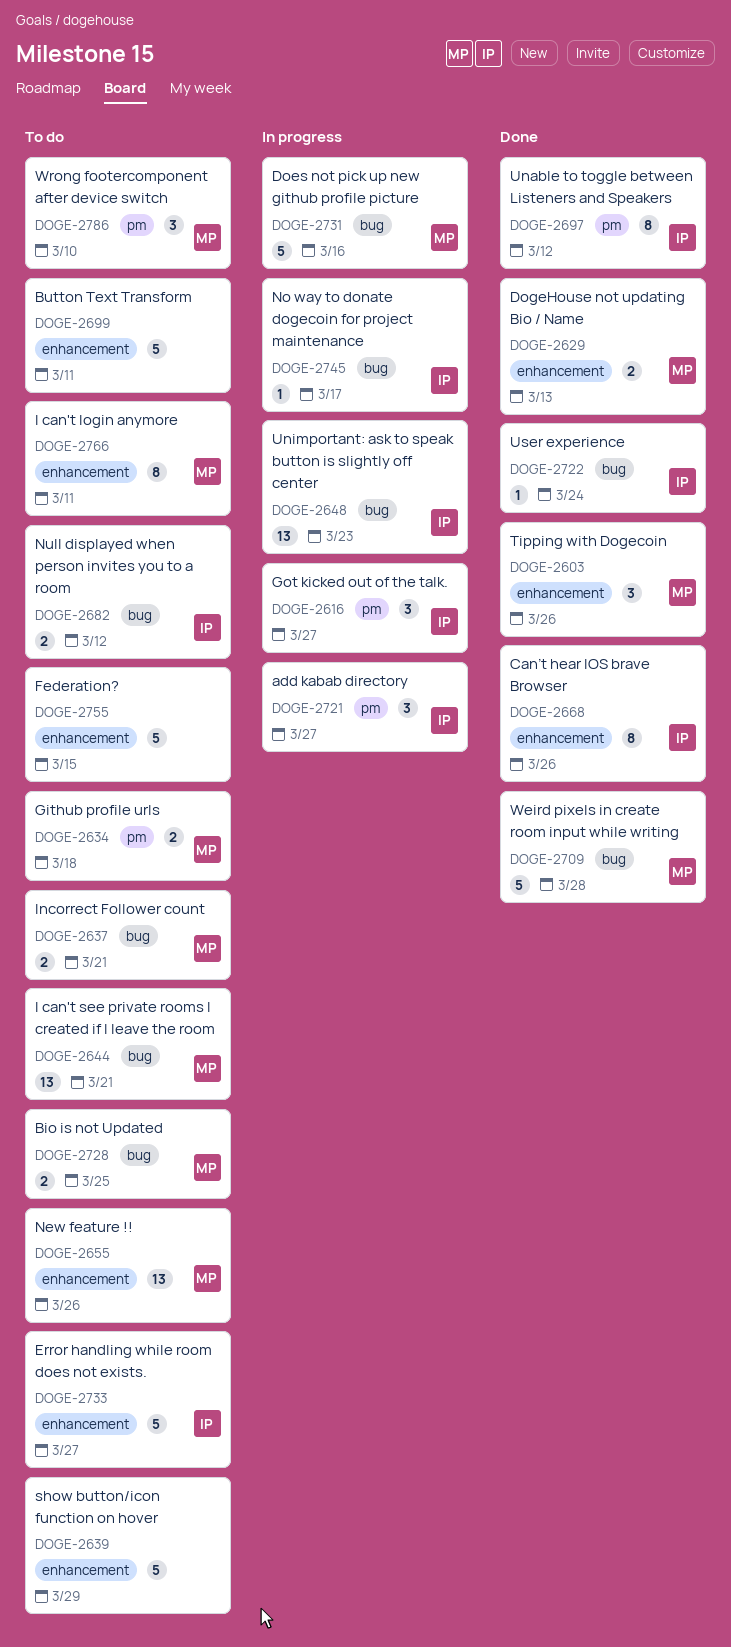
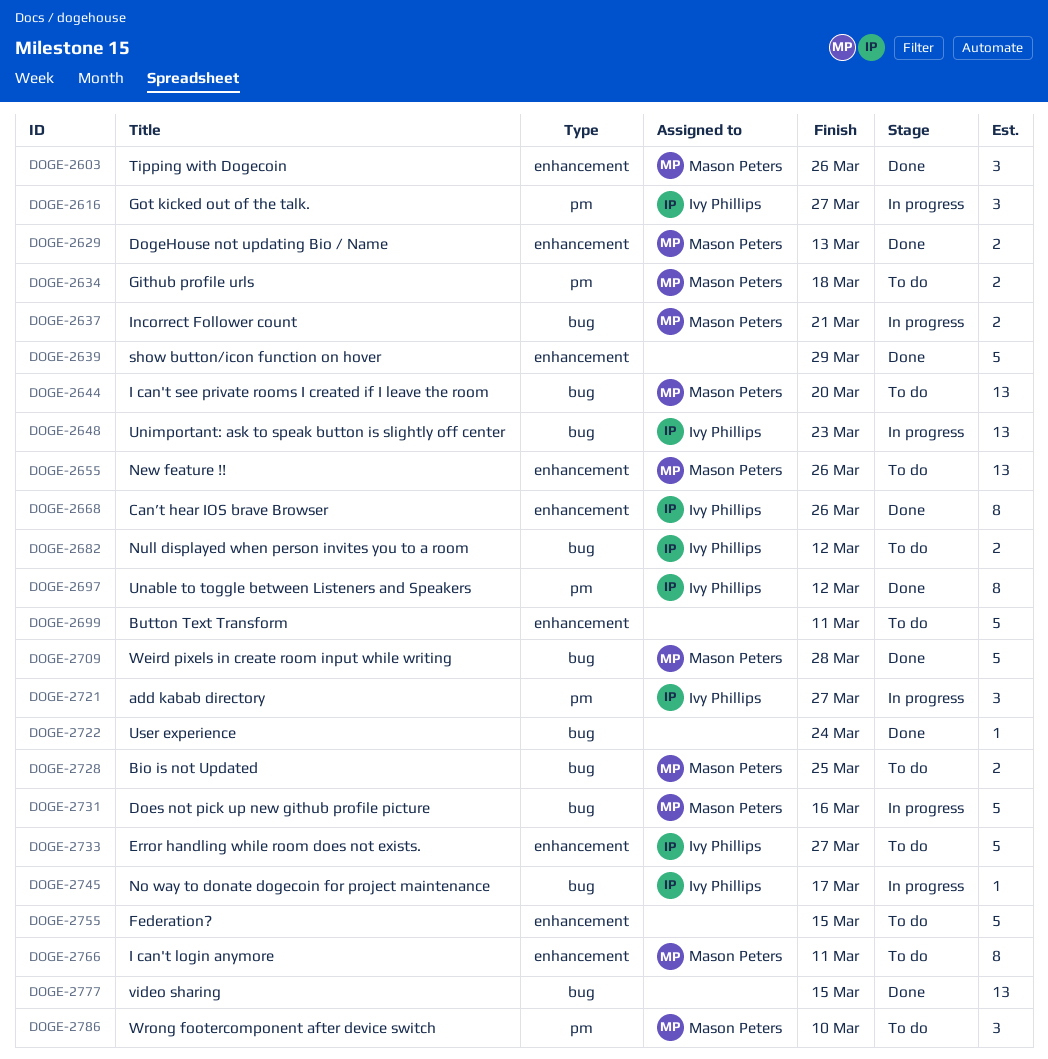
DOGE-2637, status: To do -> In progress
DOGE-2639, status: To do -> Done
DOGE-2644, due: Mar 21 -> Mar 20
DOGE-2722, owner: Ivy Phillips -> none
DOGE-2777: none -> present

